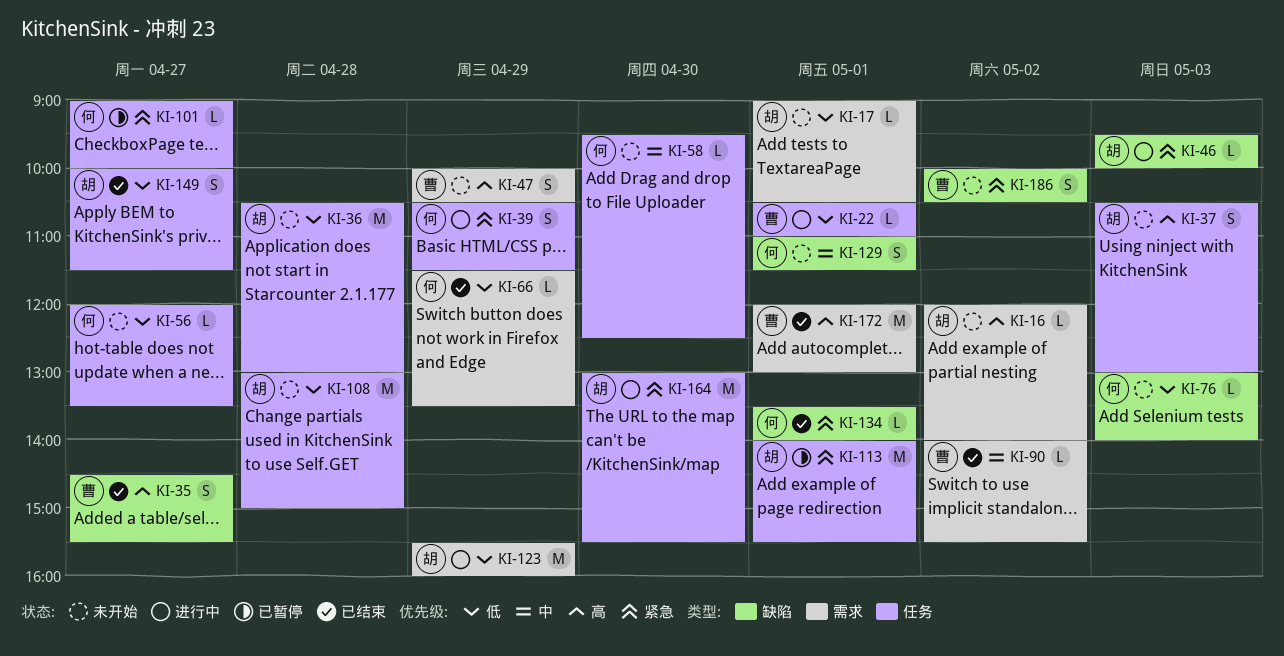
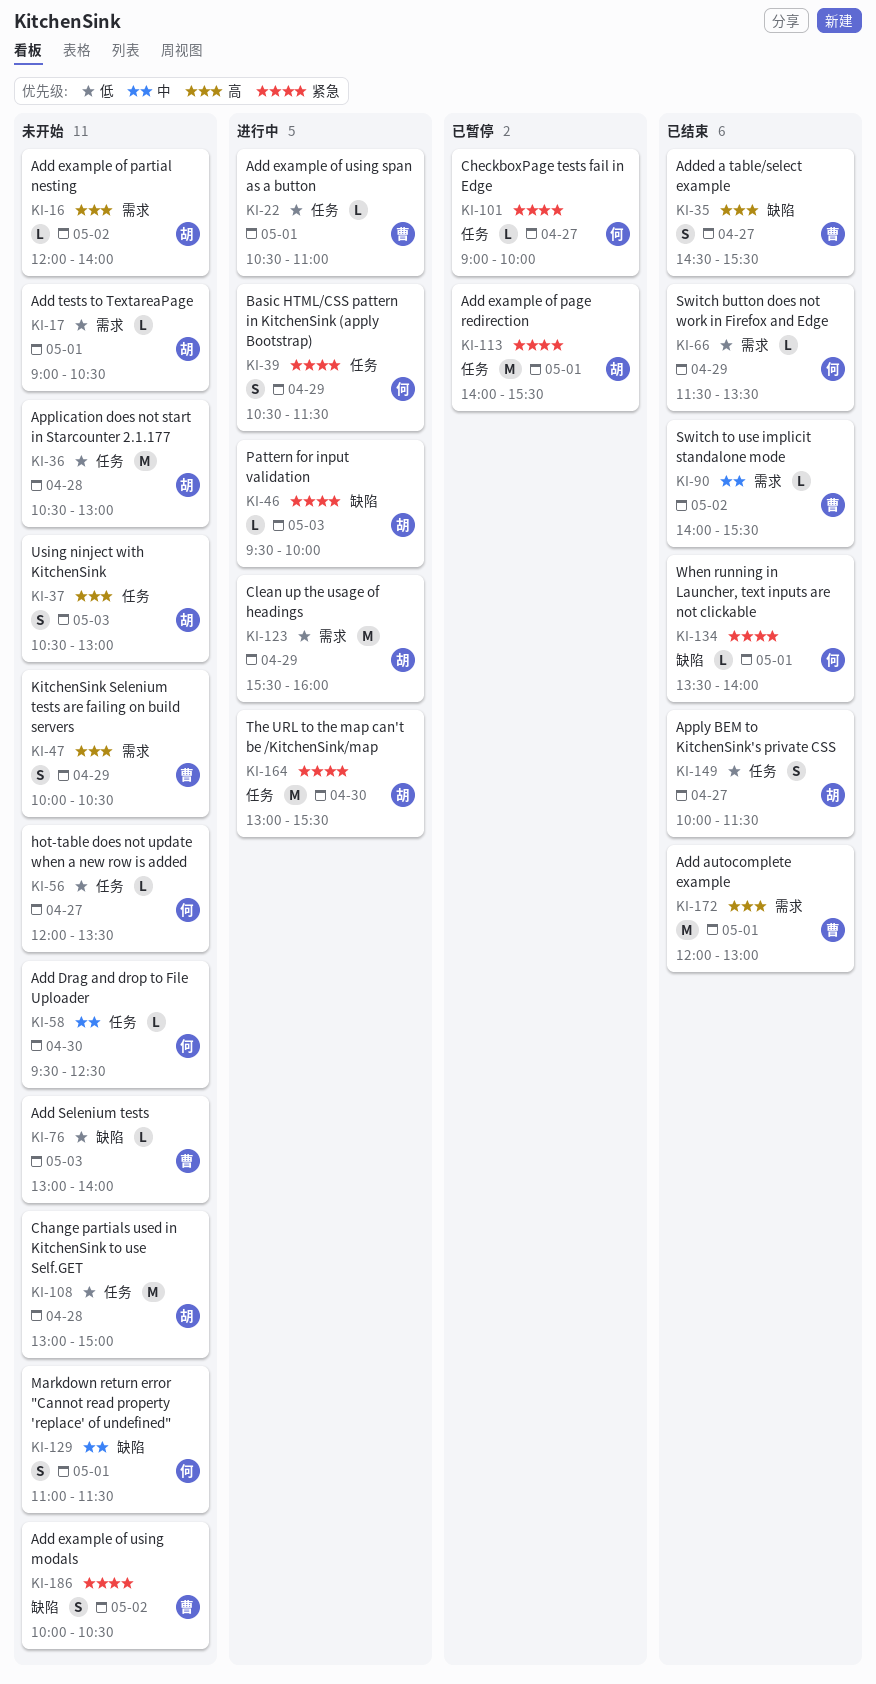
KI-76, owner: 何 -> 曹

